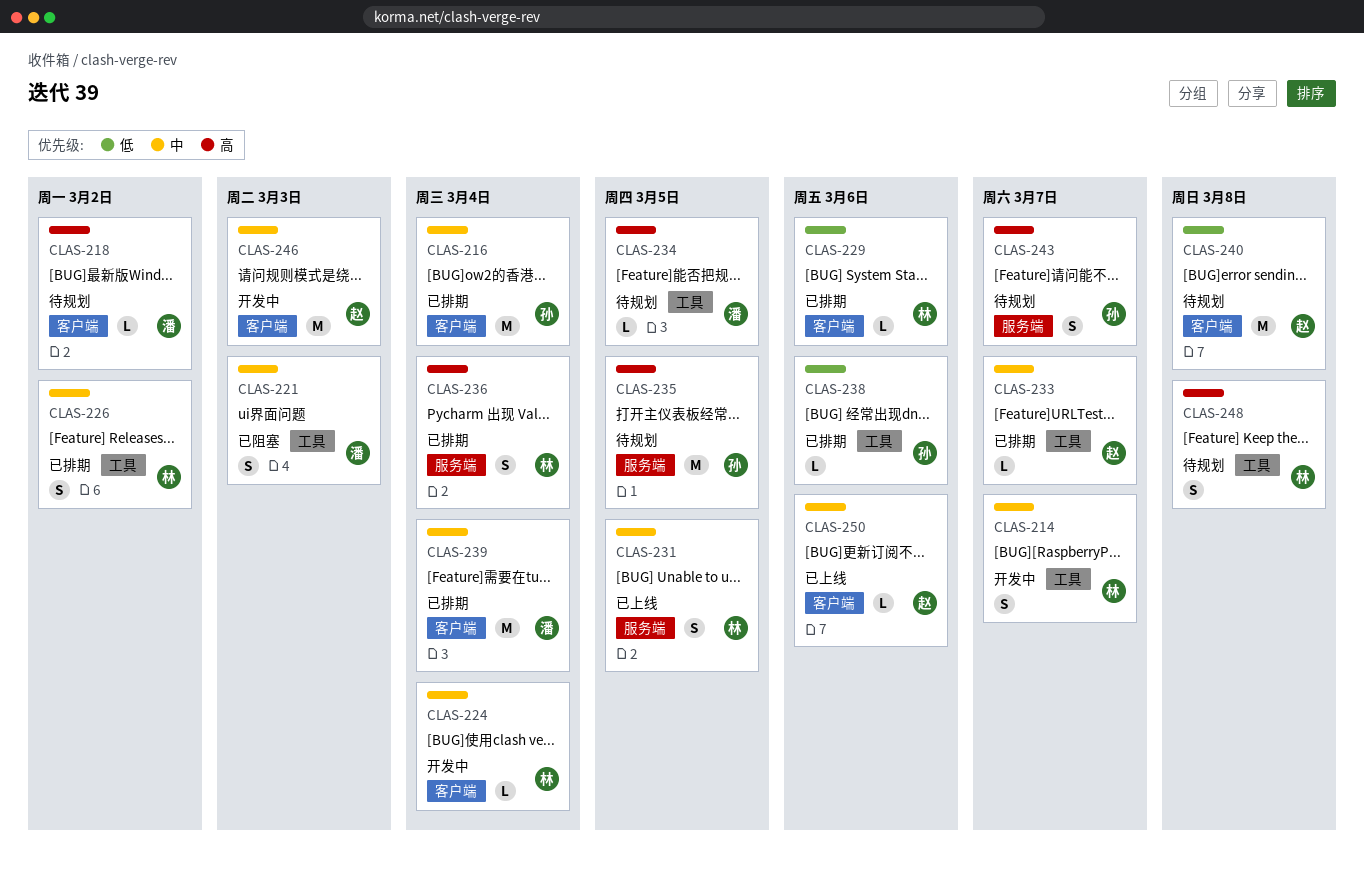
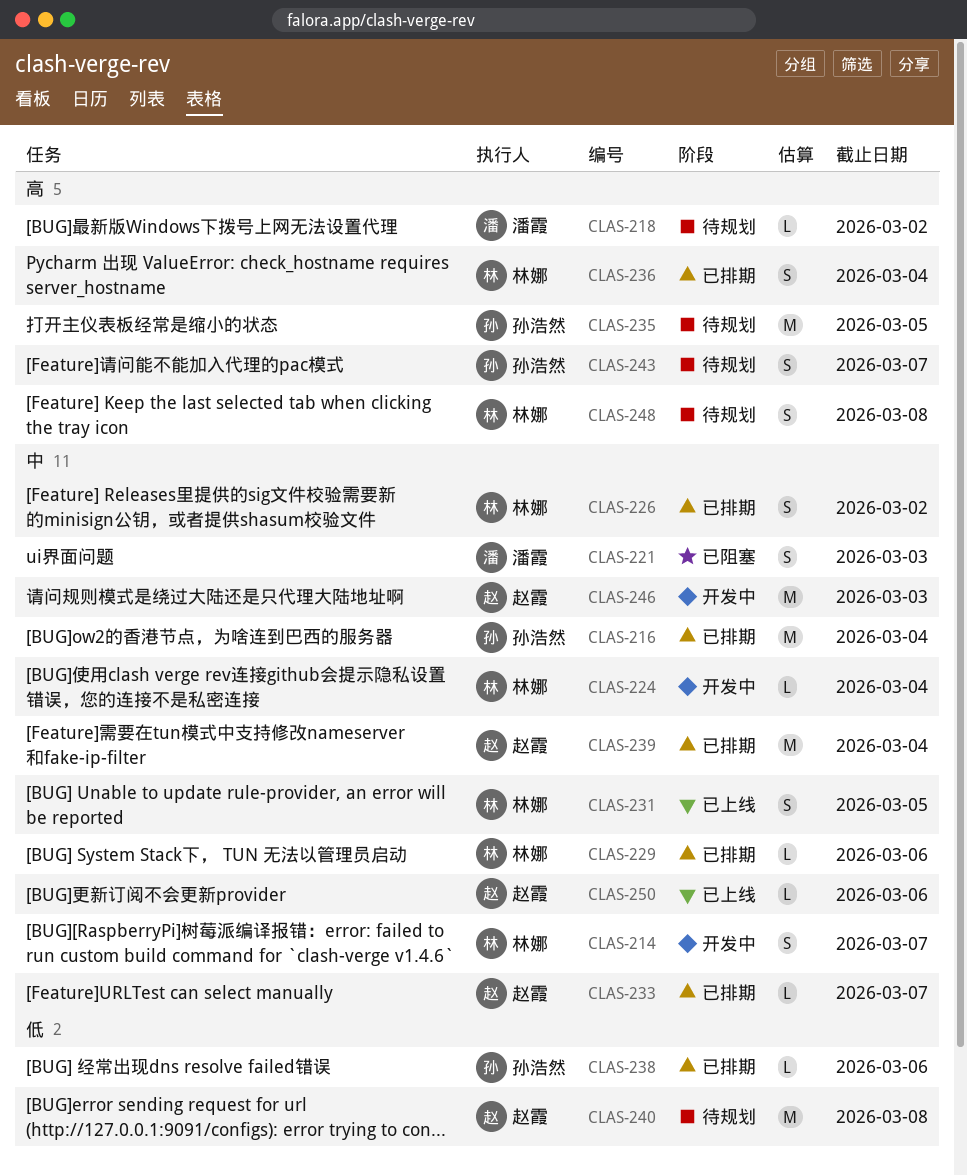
CLAS-229, priority: 低 -> 中
CLAS-234: present -> none
CLAS-239, owner: 潘霞 -> 赵霞

